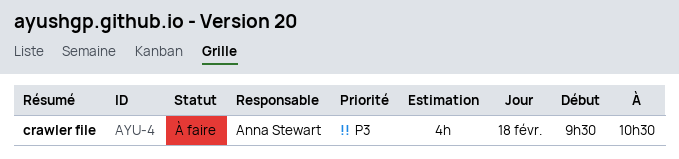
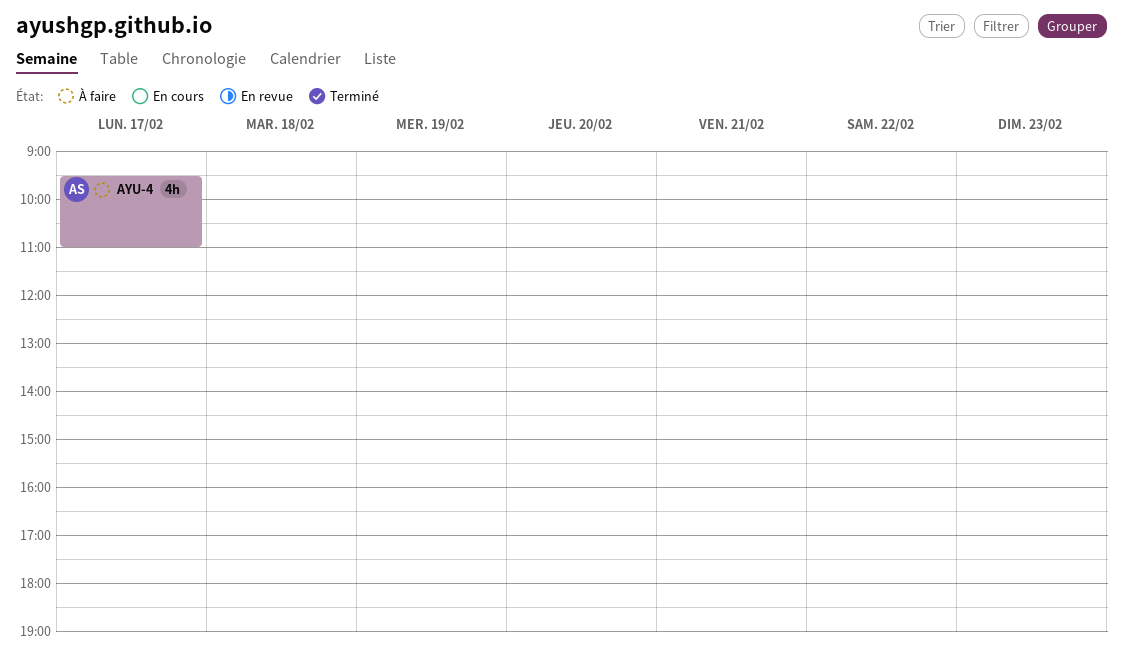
AYU-4, day: Feb 18 -> Feb 17
AYU-4, ends: 10:30 -> 11:00

